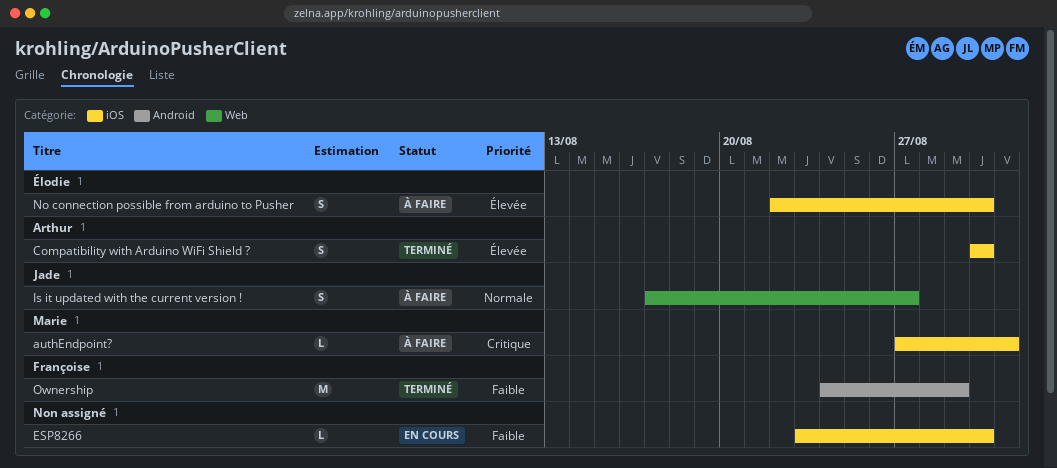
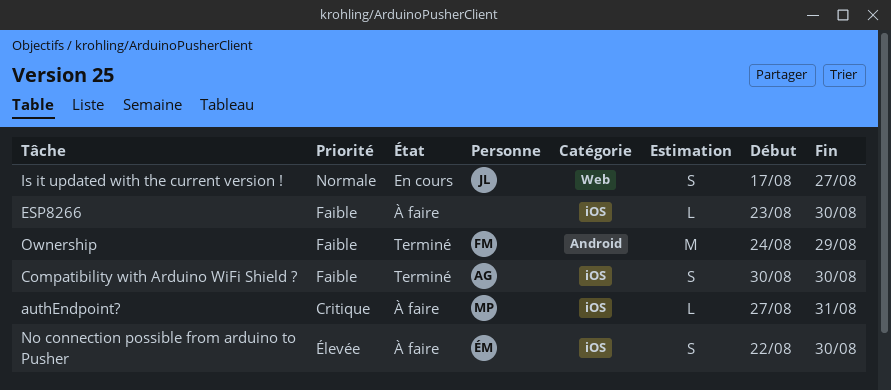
Compatibility with Arduino WiFi Shield ?, priority: Élevée -> Faible
ESP8266, status: En cours -> À faire
Is it updated with the current version !, status: À faire -> En cours

